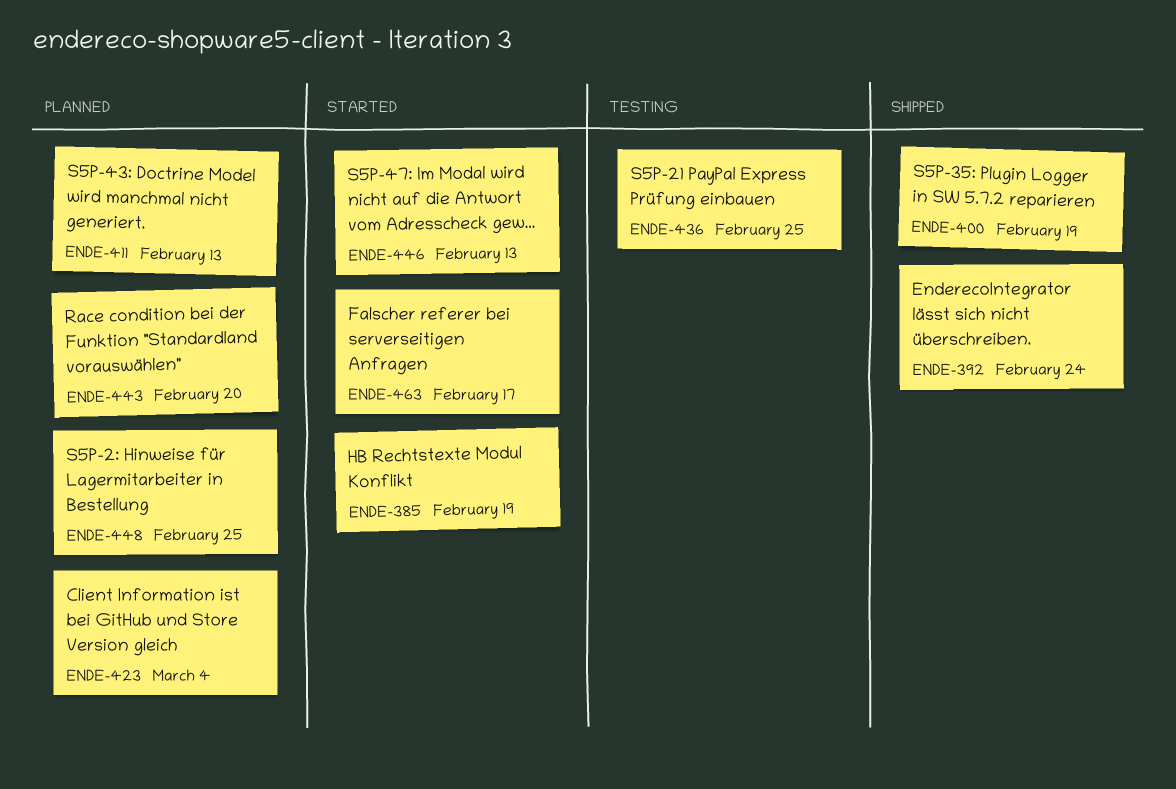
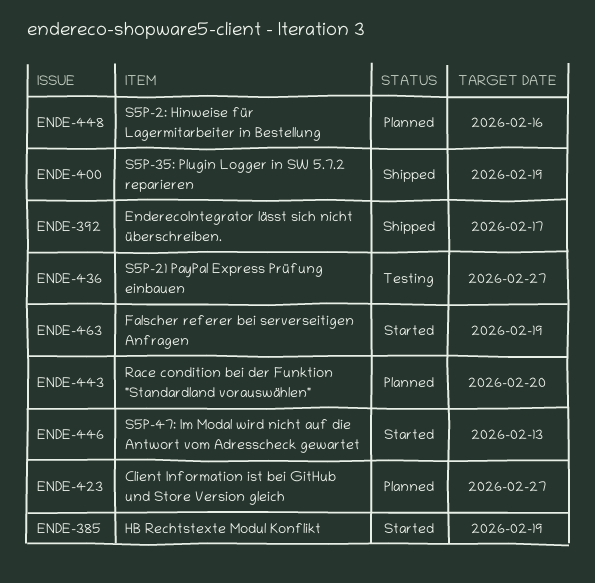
ENDE-392, due: Feb 24 -> Feb 17
ENDE-411: present -> none
ENDE-423, due: Mar 4 -> Feb 27
ENDE-436, due: Feb 25 -> Feb 27
ENDE-448, due: Feb 25 -> Feb 16
ENDE-463, due: Feb 17 -> Feb 19

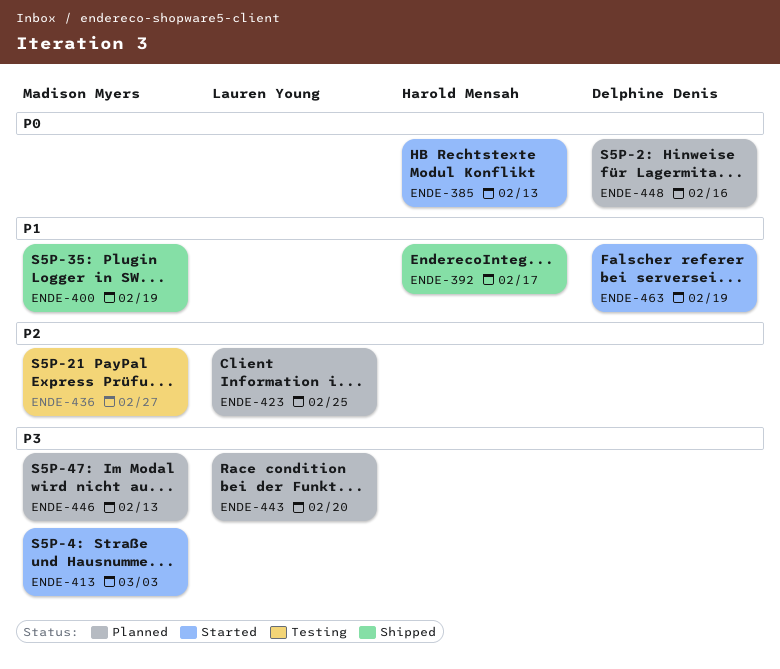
ENDE-385, due: Feb 19 -> Feb 13
ENDE-413: none -> present
ENDE-423, due: Feb 27 -> Feb 25
ENDE-446, status: Started -> Planned

